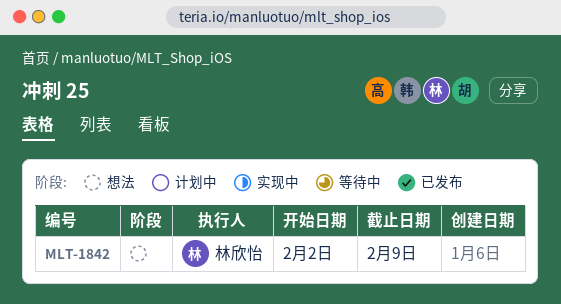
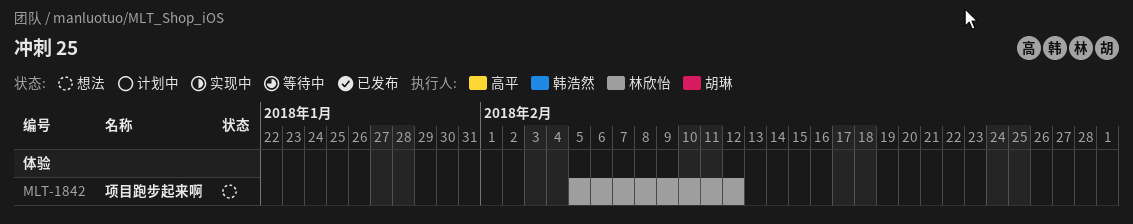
MLT-1842, start: Feb 2 -> Feb 5
MLT-1842, due: Feb 9 -> Feb 12

